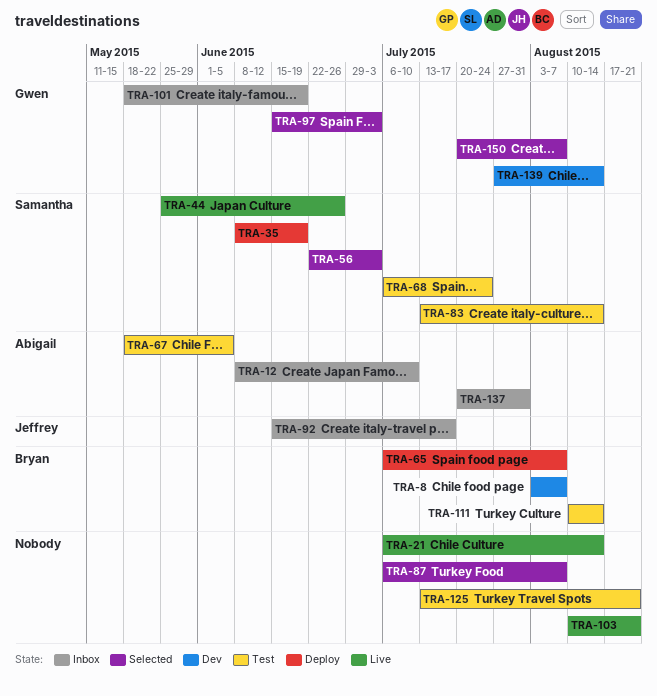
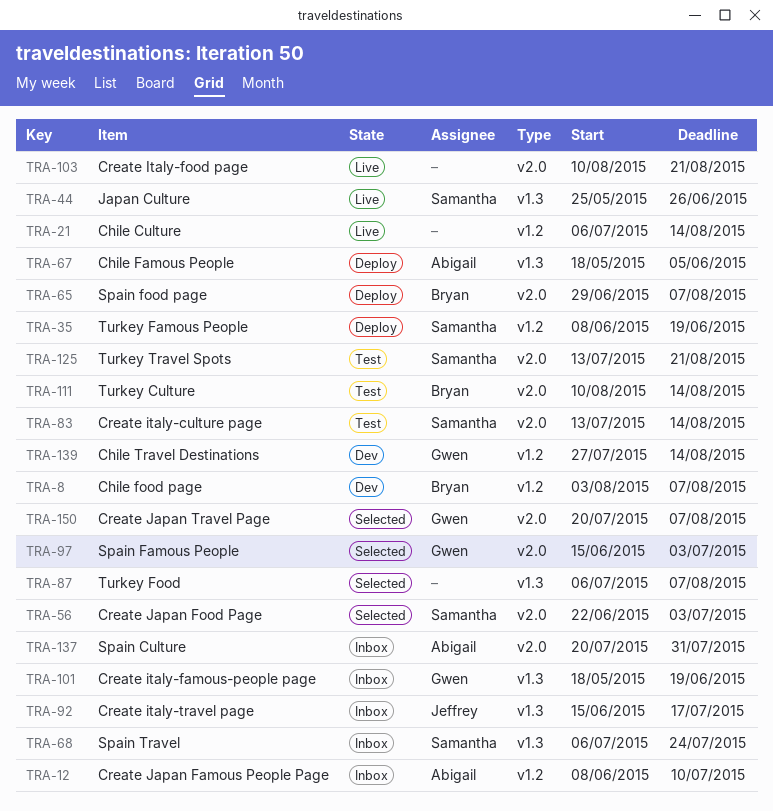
TRA-65, start: Jul 6 -> Jun 29
TRA-67, status: Test -> Deploy
TRA-68, status: Test -> Inbox
TRA-125, owner: none -> Samantha

